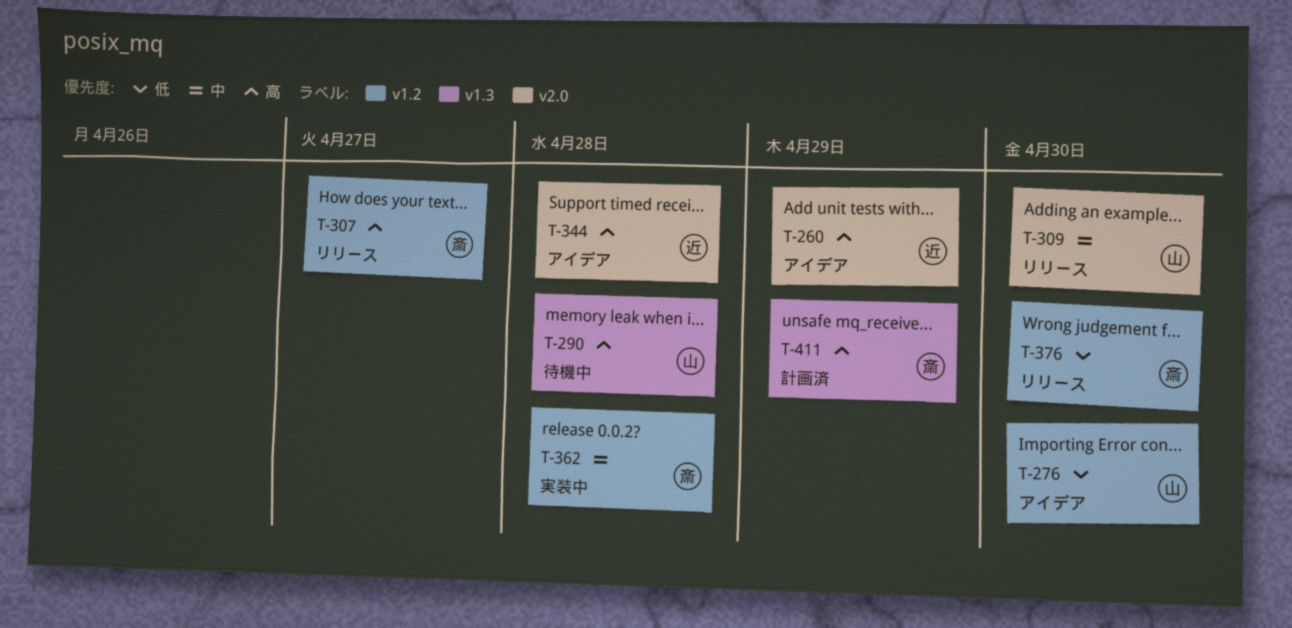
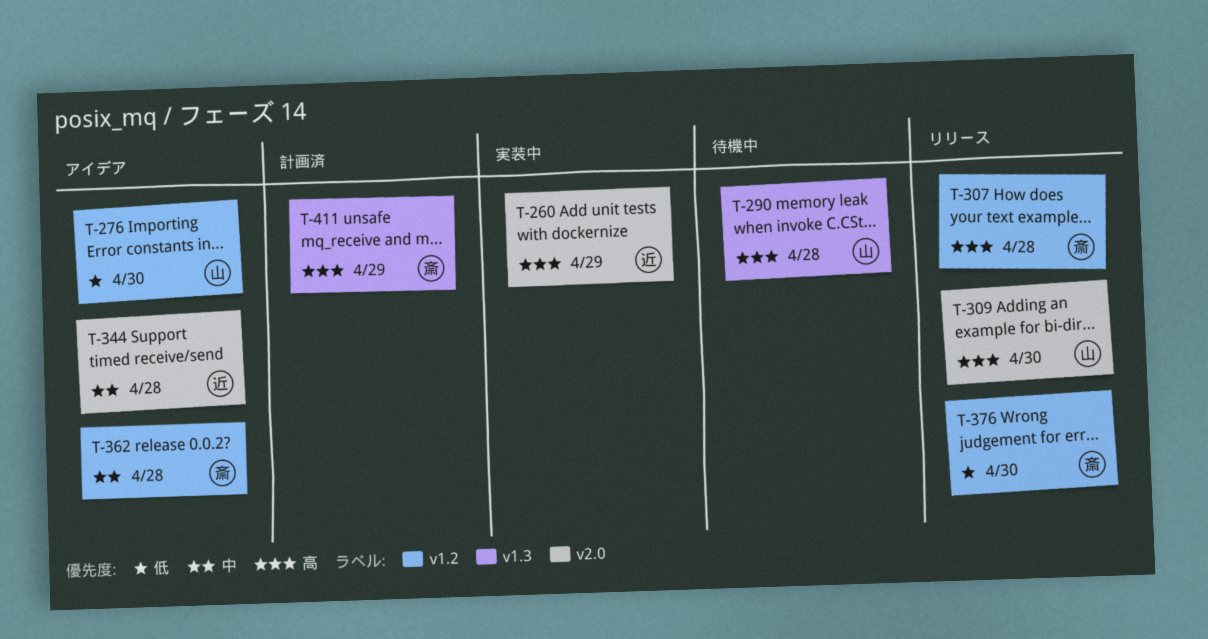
T-260, status: アイデア -> 実装中
T-307, due: Apr 27 -> Apr 28
T-309, priority: 中 -> 高
T-344, priority: 高 -> 中
T-362, status: 実装中 -> アイデア

